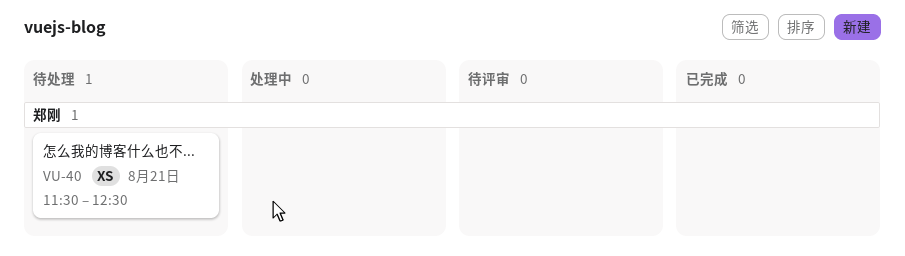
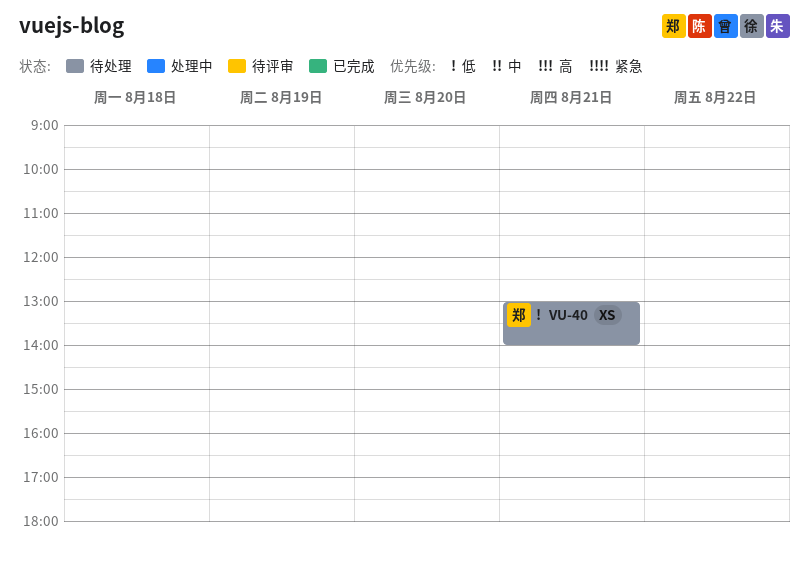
VU-40, begins: 11:30 -> 13:00
VU-40, ends: 12:30 -> 14:00

